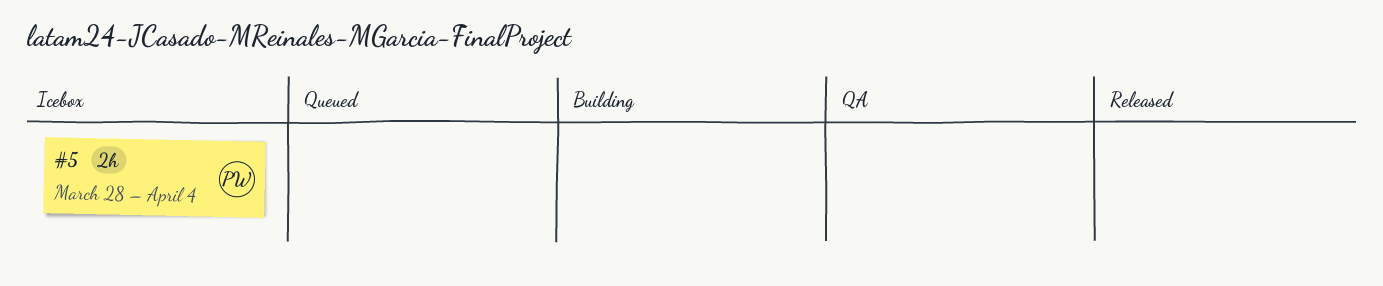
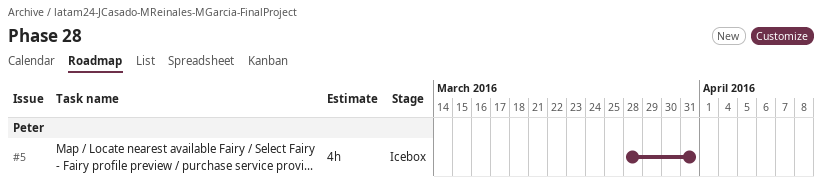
#5, estimate: 2h -> 4h
#5, due: Apr 4 -> Mar 31

